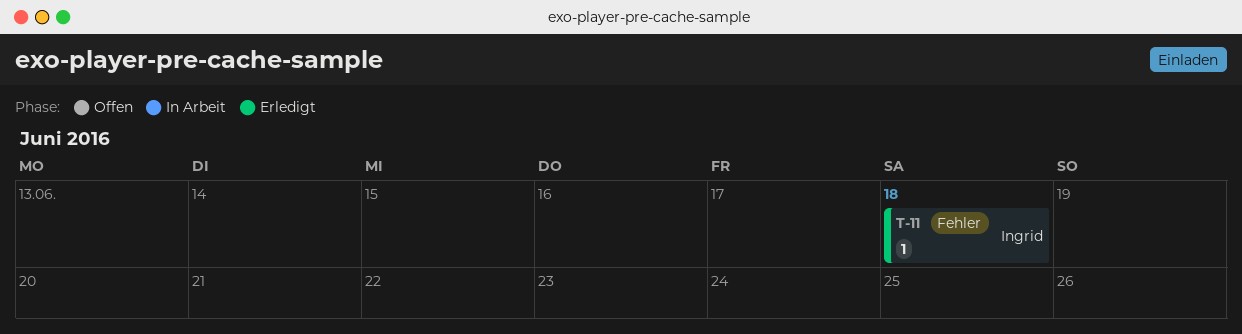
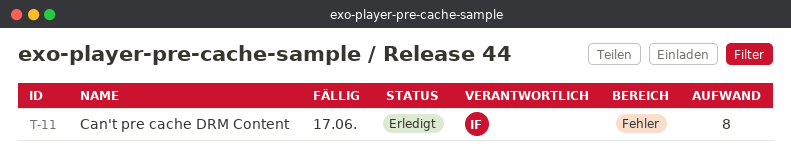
T-11, estimate: 1 -> 8
T-11, due: Jun 18 -> Jun 17

